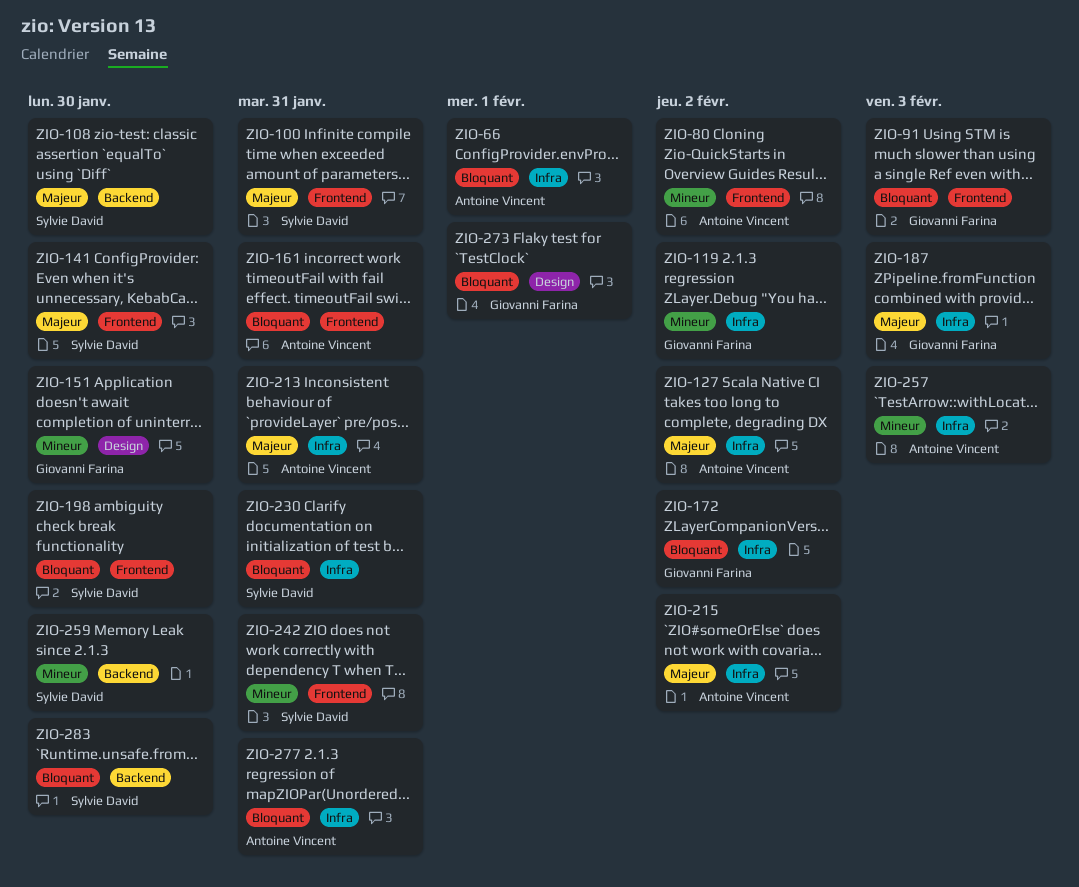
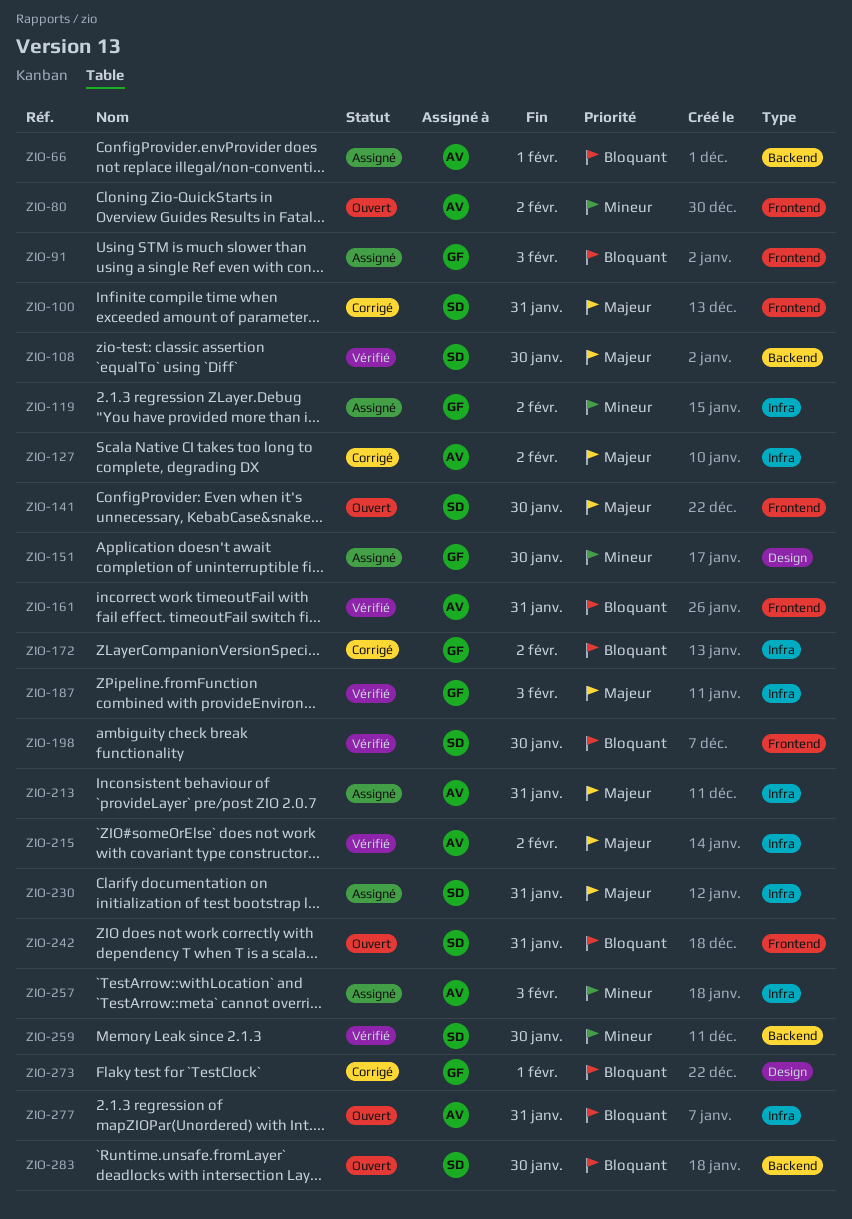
ZIO-66, label: Infra -> Backend
ZIO-230, priority: Bloquant -> Majeur
ZIO-242, priority: Mineur -> Bloquant

